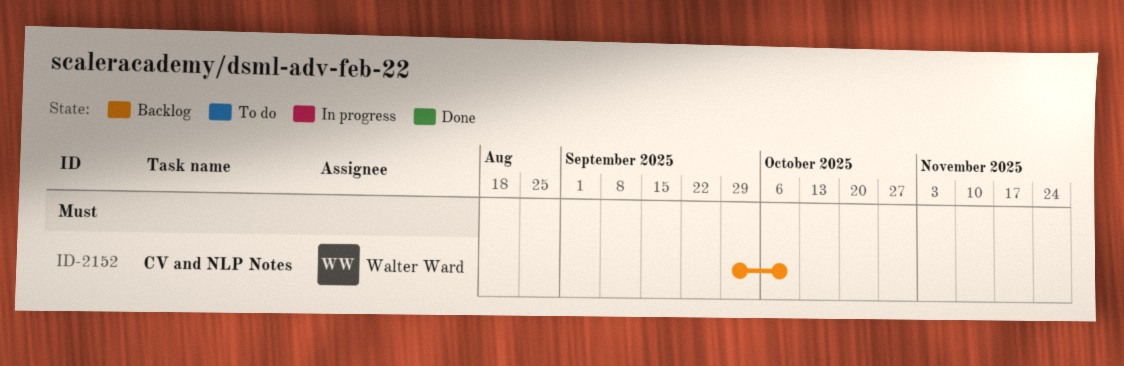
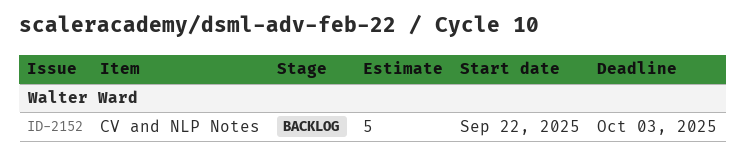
ID-2152, start: Sep 29 -> Sep 22
ID-2152, due: Oct 10 -> Oct 3

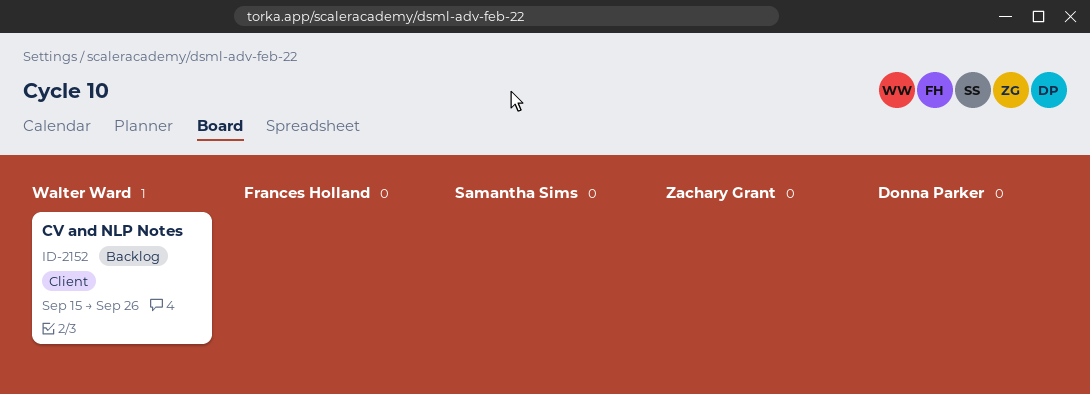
ID-2152, start: Sep 22 -> Sep 15
ID-2152, due: Oct 3 -> Sep 26

